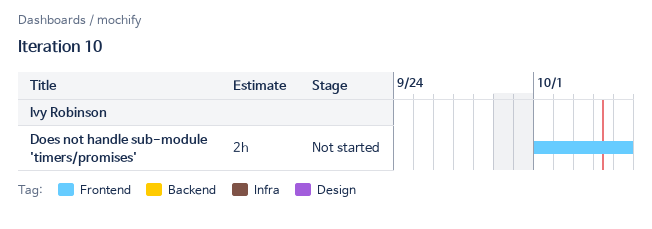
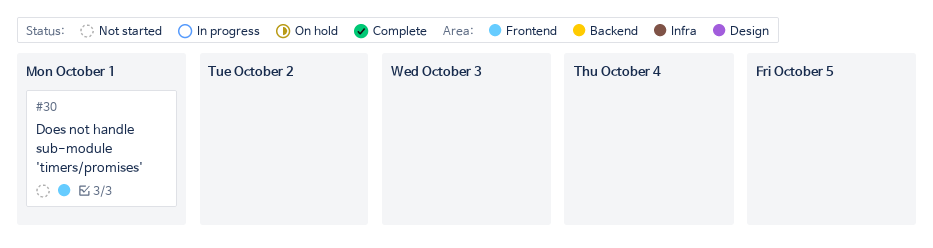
Does not handle sub-module 'timers/promises', due: Oct 5 -> Oct 1

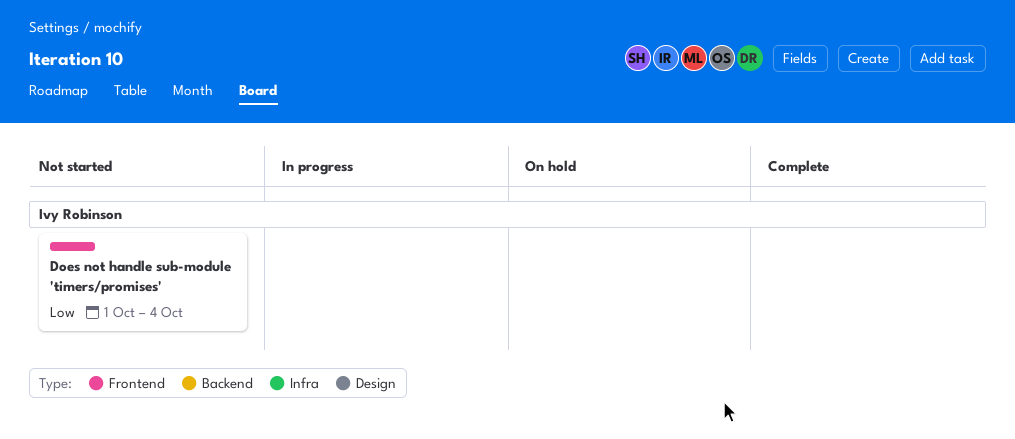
Does not handle sub-module 'timers/promises', due: Oct 1 -> Oct 4

